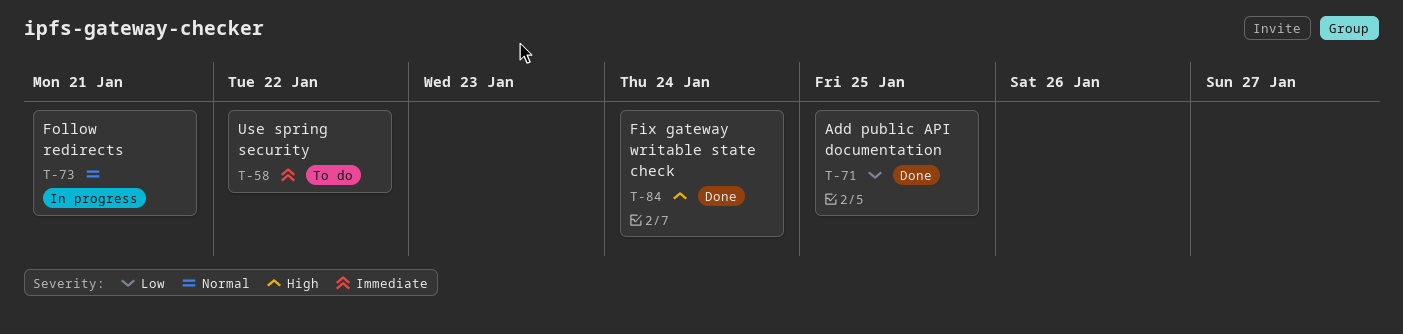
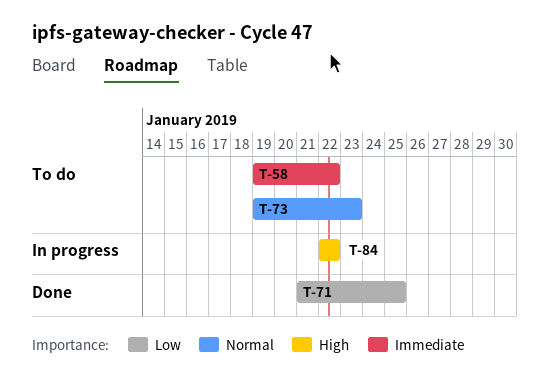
T-73, status: In progress -> To do
T-73, due: Jan 21 -> Jan 23
T-84, status: Done -> In progress
T-84, due: Jan 24 -> Jan 22

